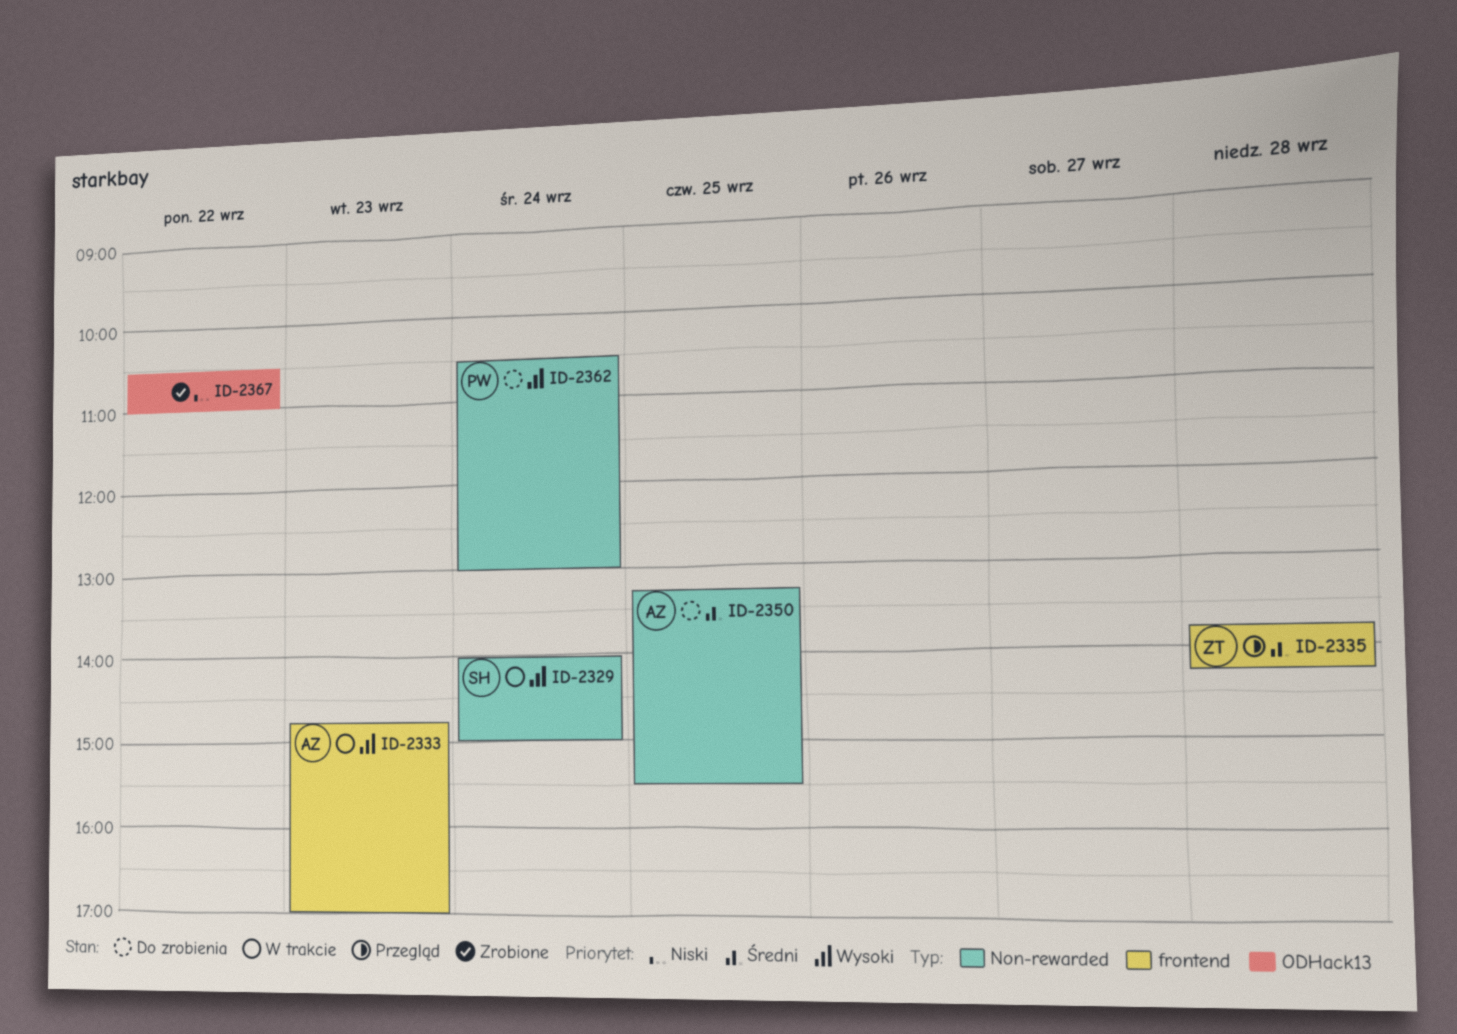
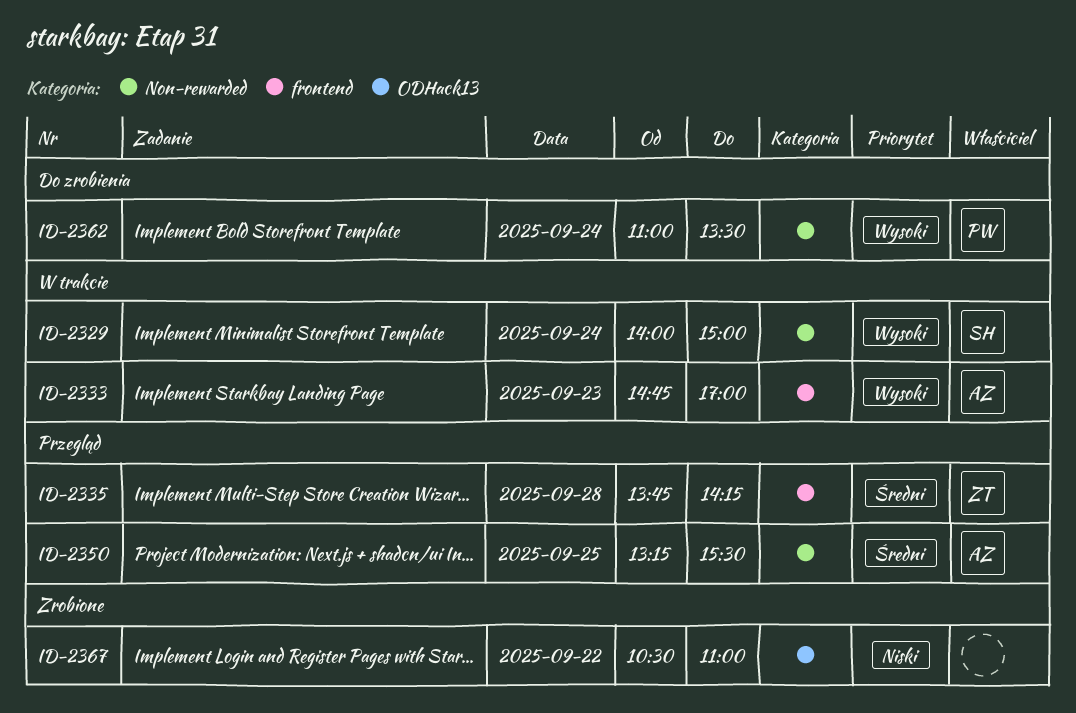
ID-2350, status: Do zrobienia -> Przegląd
ID-2362, begins: 10:30 -> 11:00
ID-2362, ends: 13:00 -> 13:30

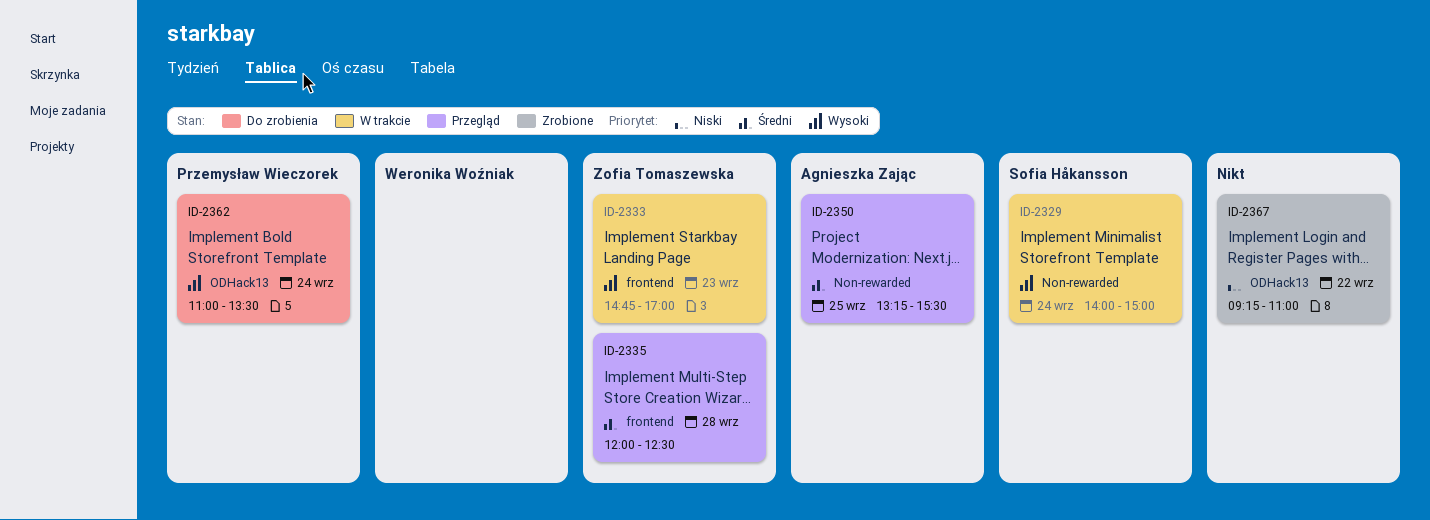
ID-2333, owner: Agnieszka Zając -> Zofia Tomaszewska
ID-2335, begins: 13:45 -> 12:00
ID-2335, ends: 14:15 -> 12:30
ID-2362, label: Non-rewarded -> ODHack13
ID-2367, begins: 10:30 -> 09:15

